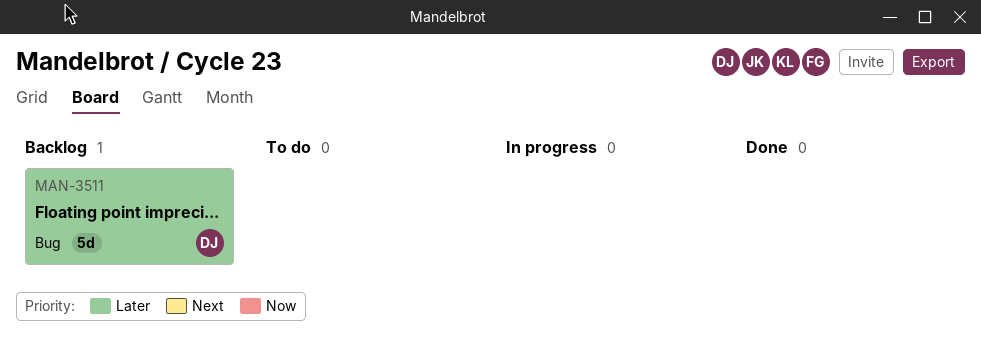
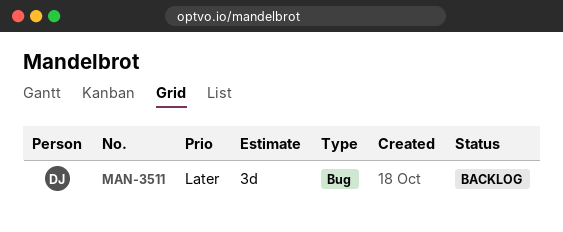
MAN-3511, estimate: 5d -> 3d

